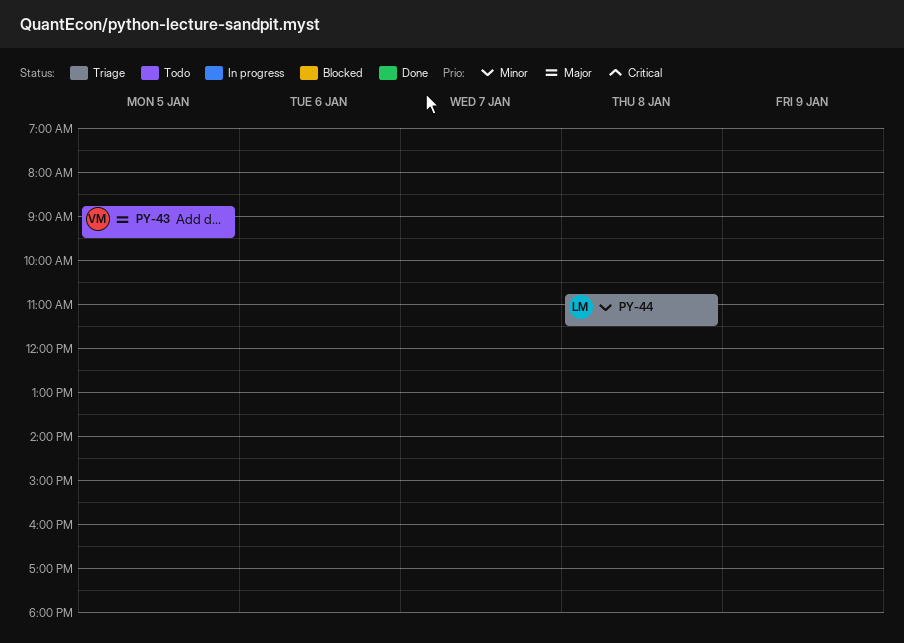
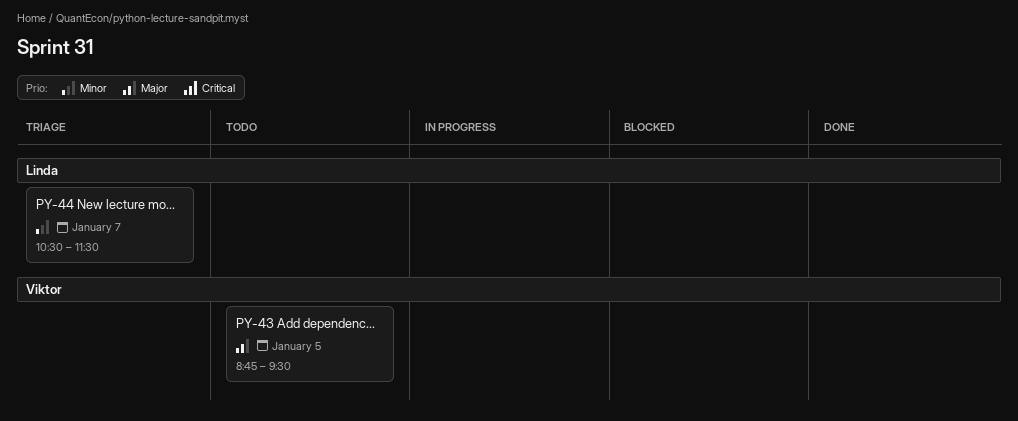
PY-44, day: Jan 8 -> Jan 7
PY-44, begins: 10:45 -> 10:30

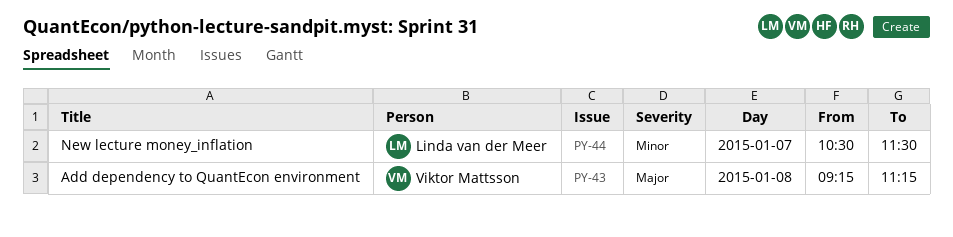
PY-43, day: Jan 5 -> Jan 8
PY-43, begins: 08:45 -> 09:15
PY-43, ends: 09:30 -> 11:15

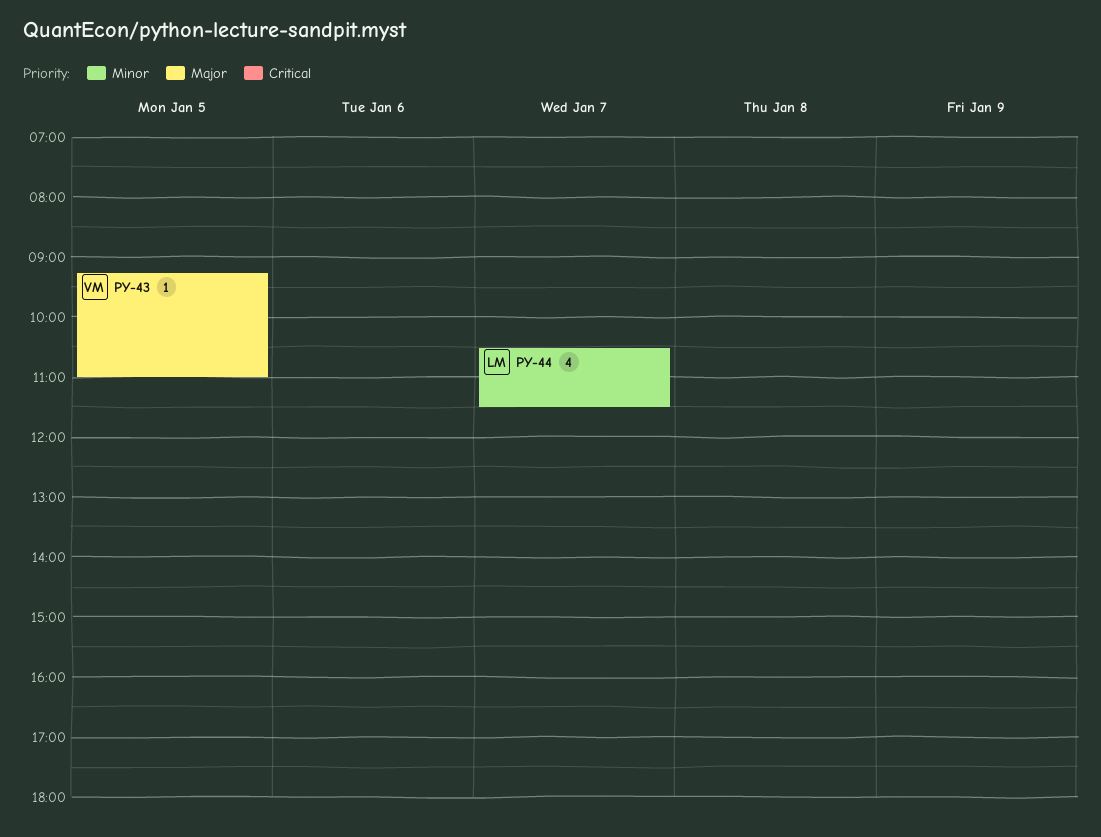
PY-43, day: Jan 8 -> Jan 5
PY-43, ends: 11:15 -> 11:00

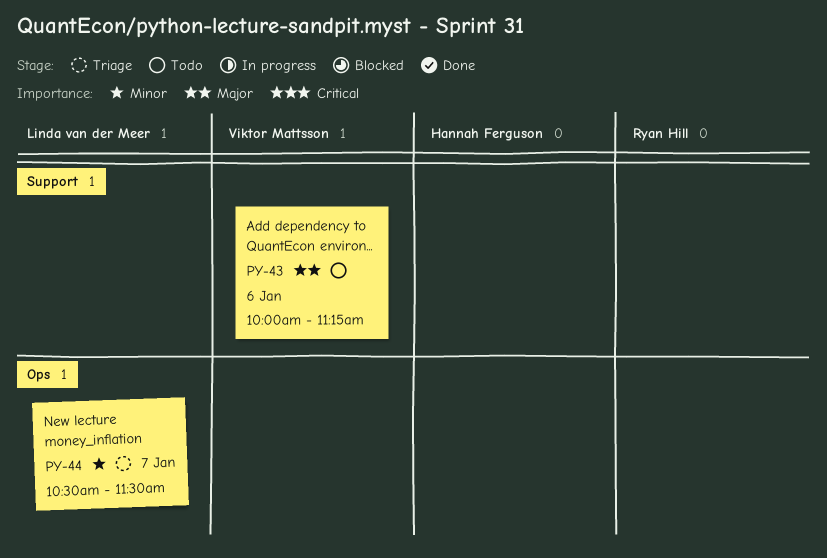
PY-43, day: Jan 5 -> Jan 6
PY-43, begins: 09:15 -> 10:00
PY-43, ends: 11:00 -> 11:15

